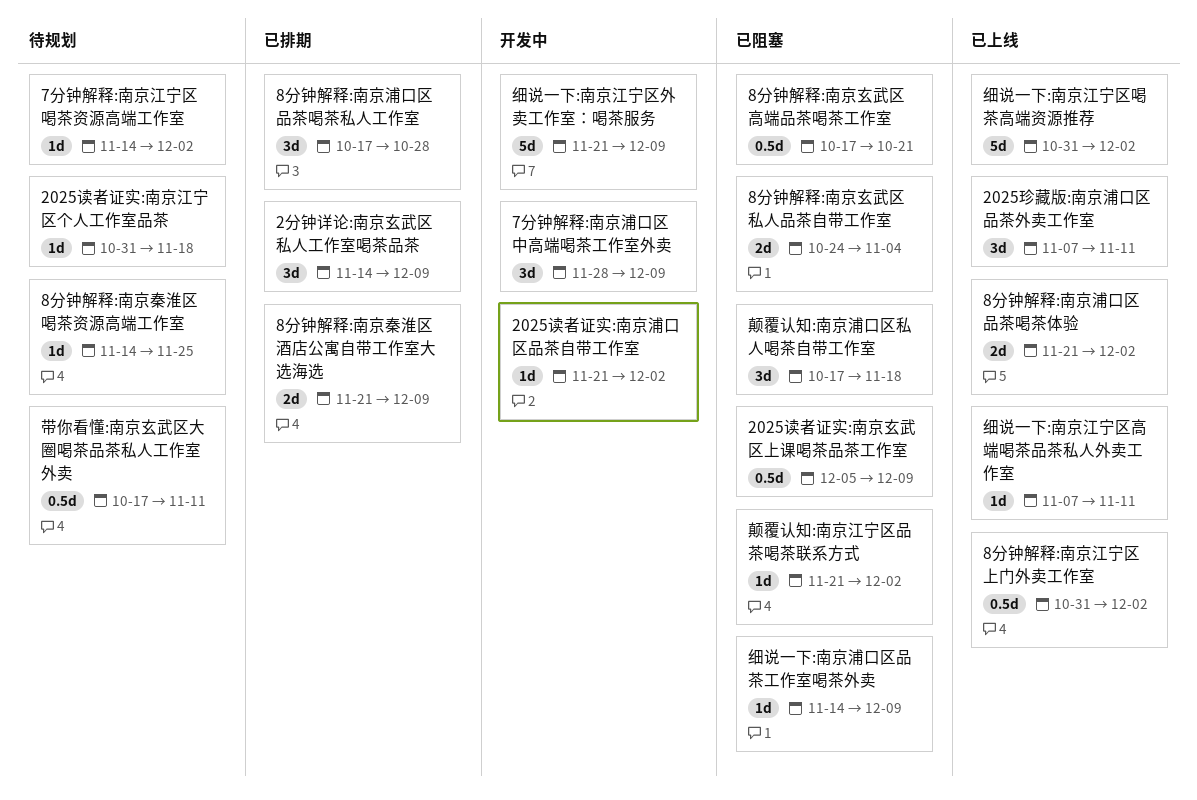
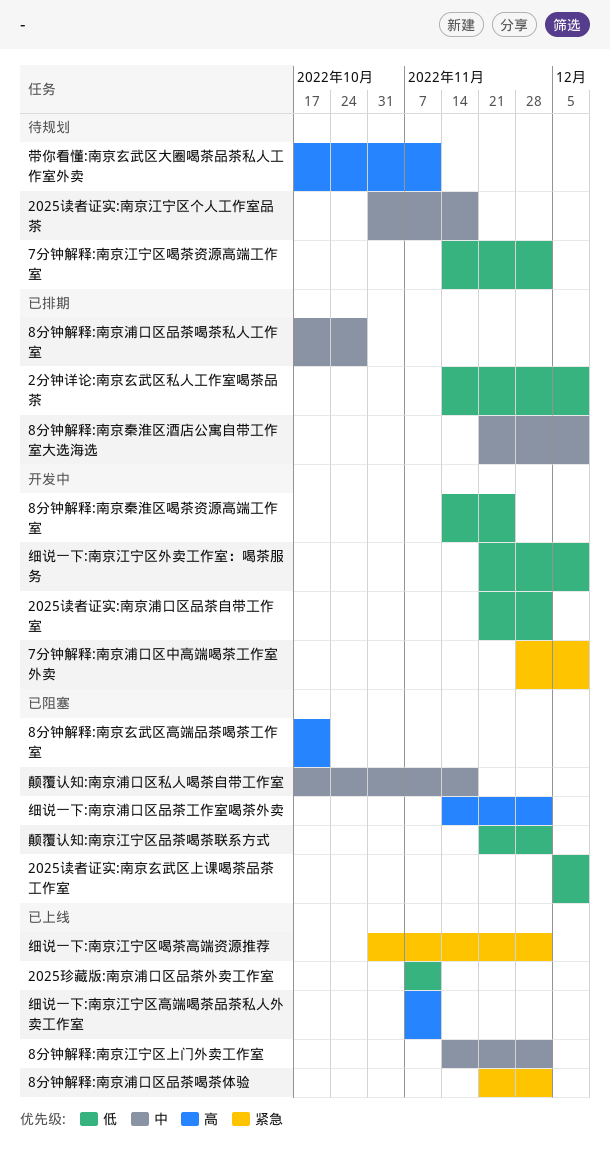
8分钟解释:南京江宁区上门外卖工作室, start: Oct 31 -> Nov 14
8分钟解释:南京玄武区私人品茶自带工作室: present -> none
8分钟解释:南京秦淮区喝茶资源高端工作室, status: 待规划 -> 开发中
细说一下:南京浦口区品茶工作室喝茶外卖, due: Dec 9 -> Dec 2

